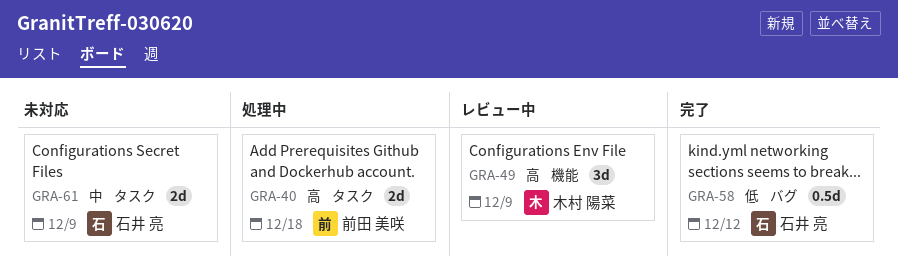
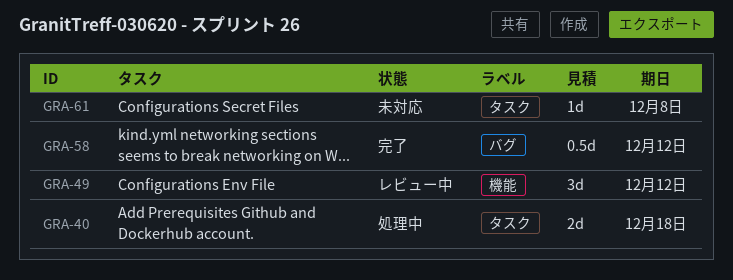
GRA-49, due: Dec 9 -> Dec 12
GRA-61, estimate: 2d -> 1d
GRA-61, due: Dec 9 -> Dec 8

